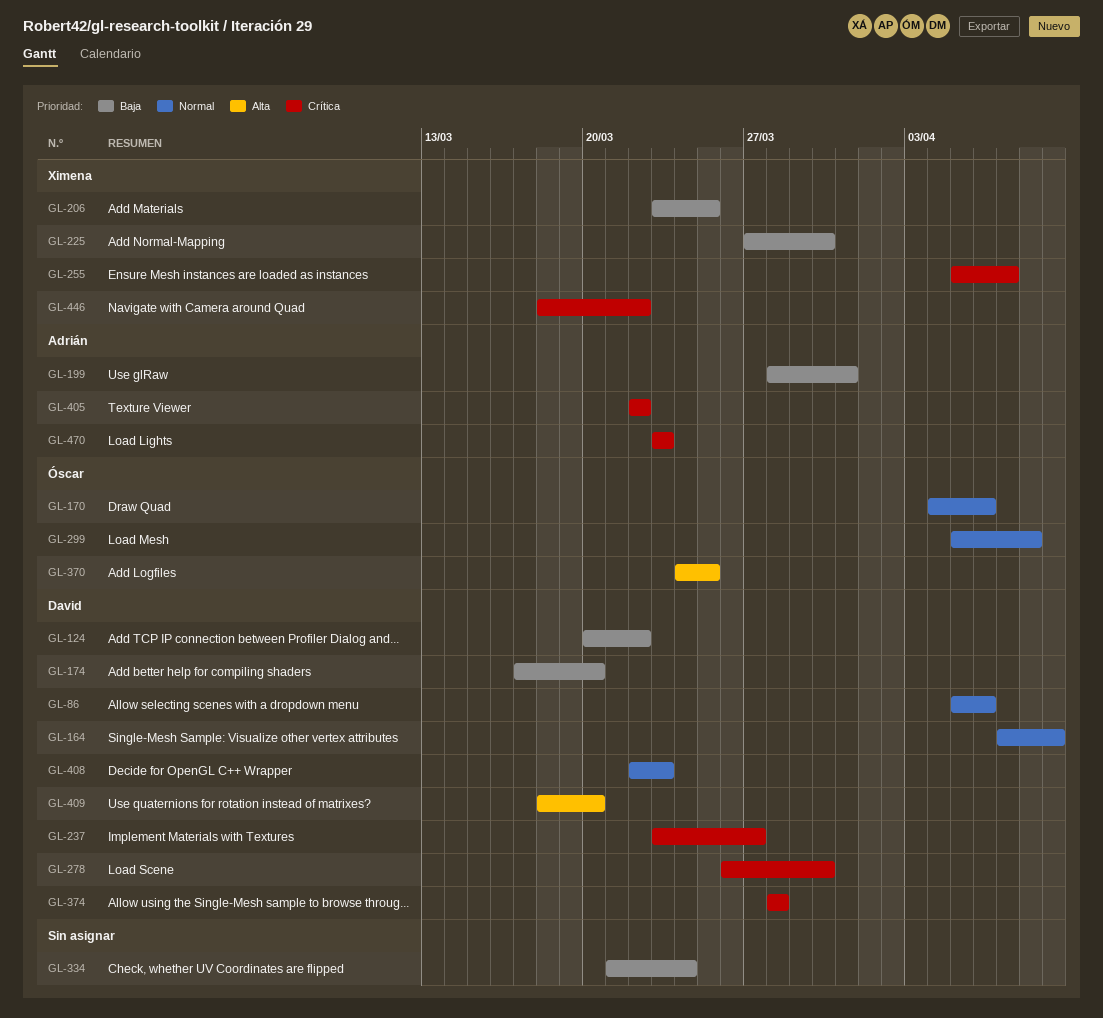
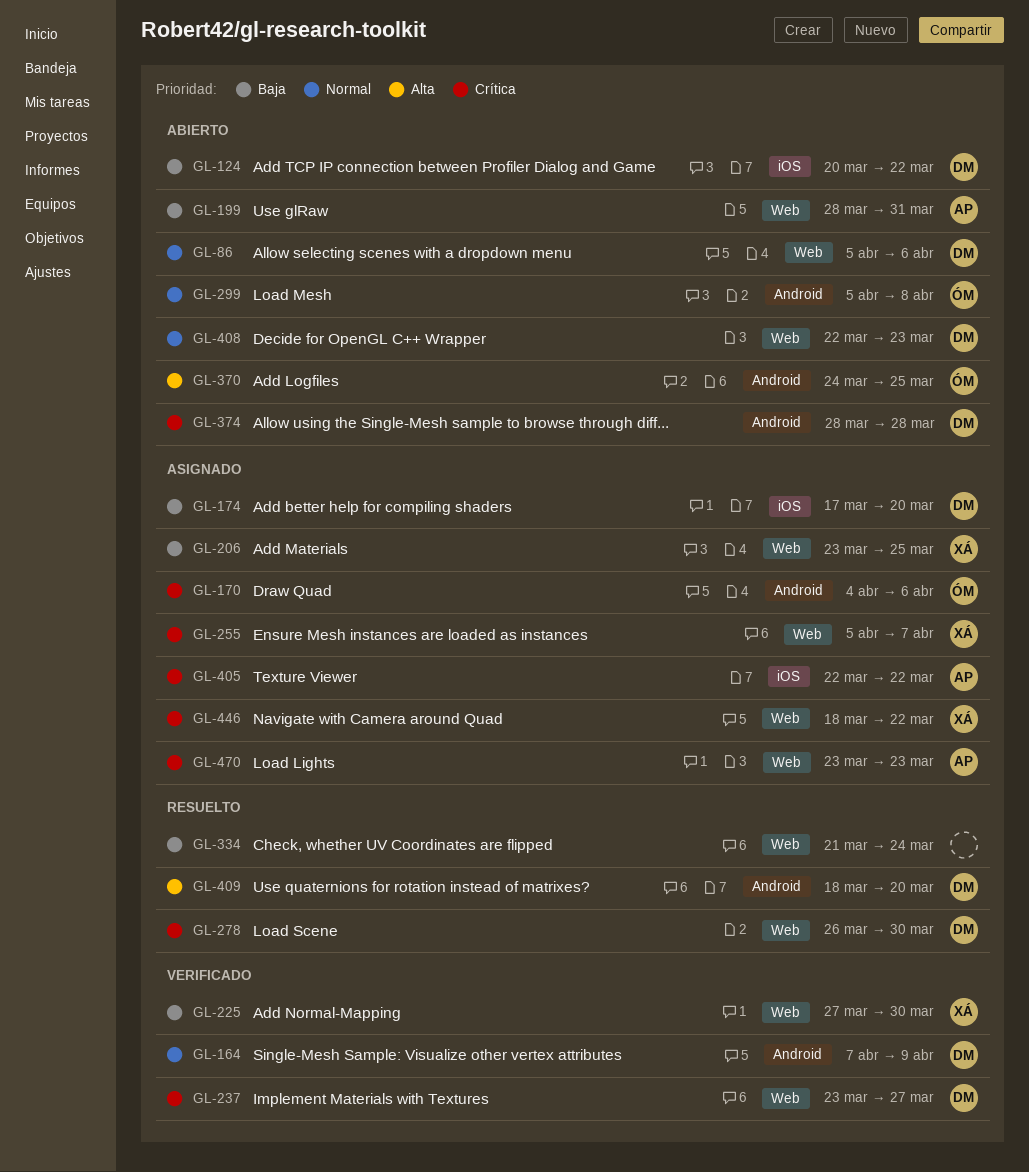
GL-170, priority: Normal -> Crítica

